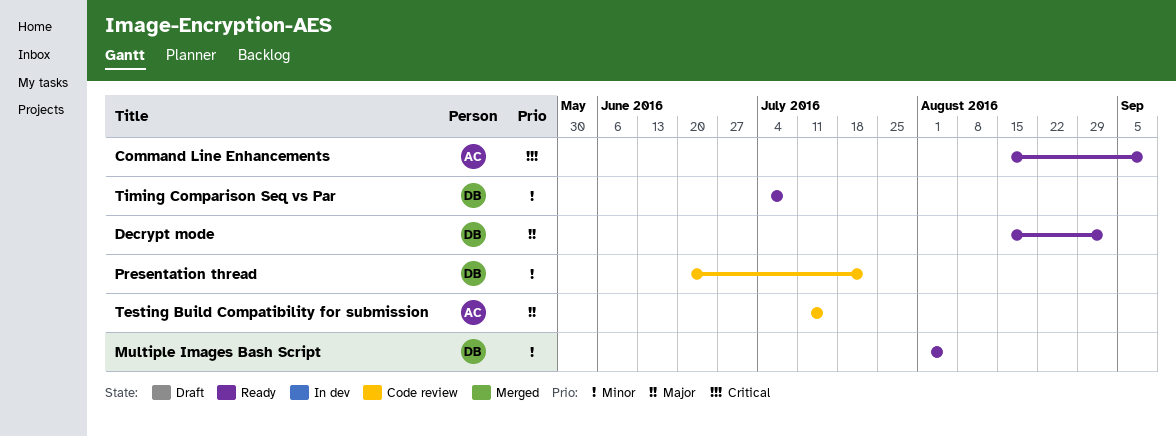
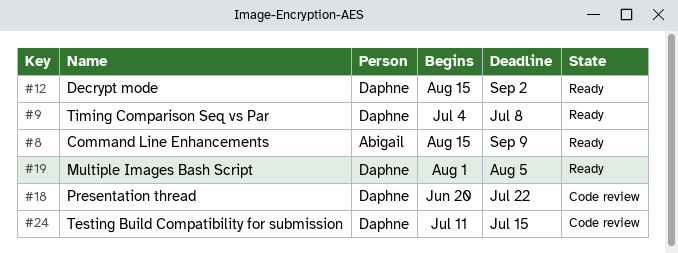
Testing Build Compatibility for submission, owner: Abigail -> Daphne

